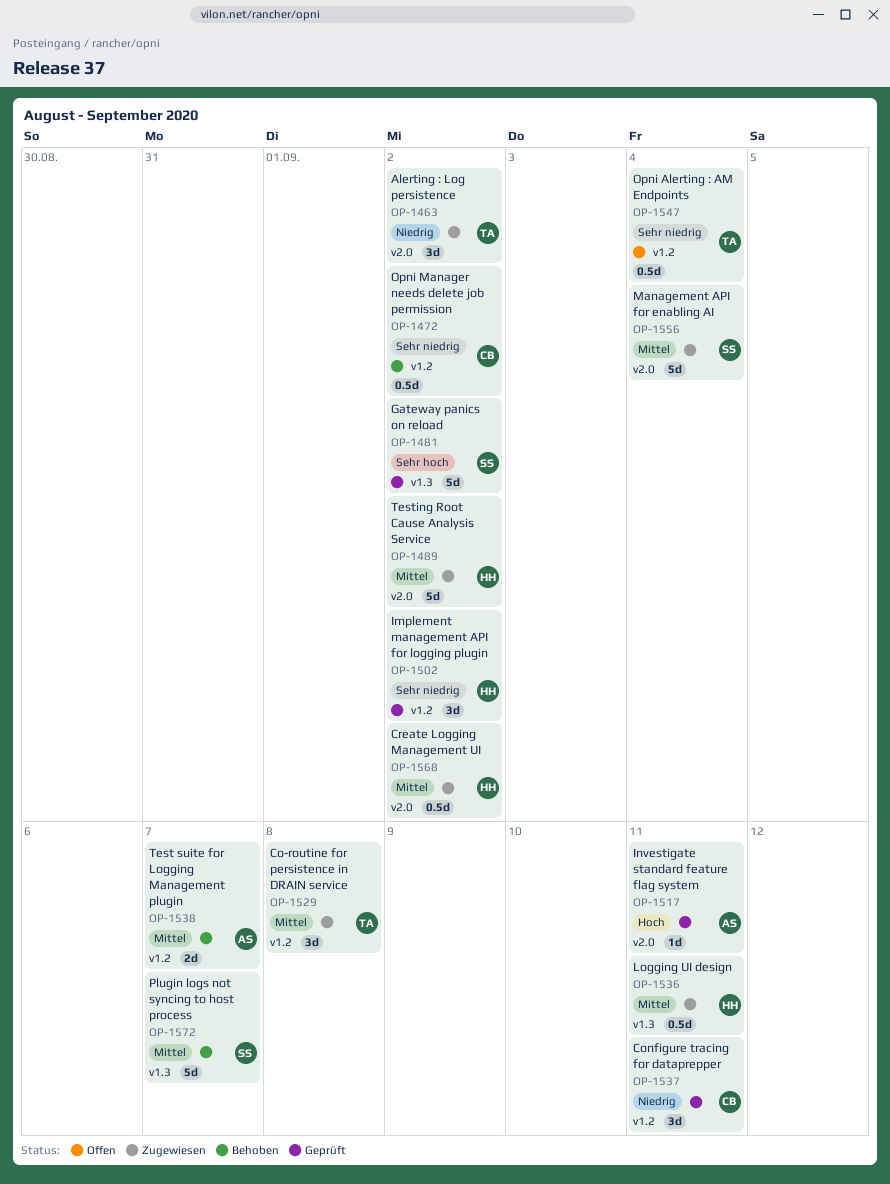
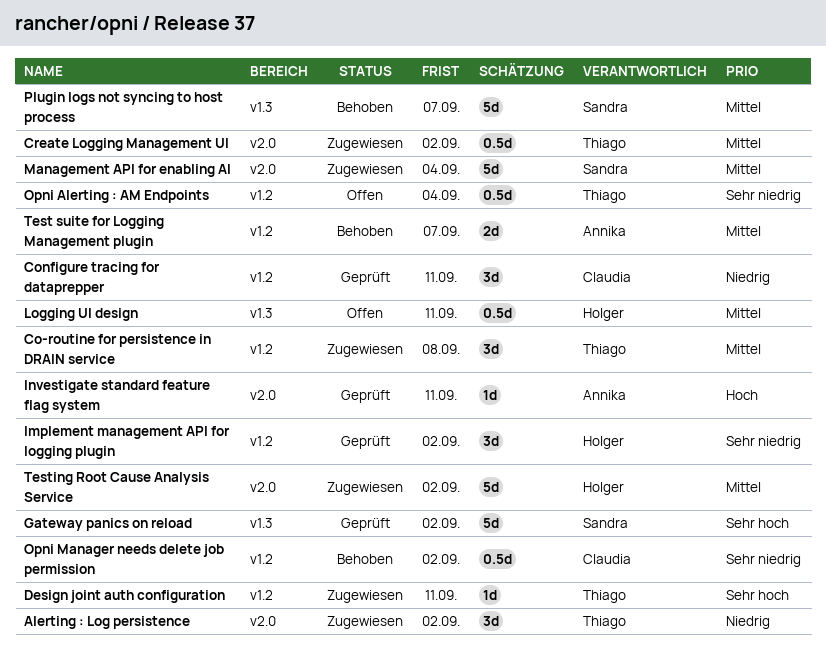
Create Logging Management UI, owner: Holger -> Thiago
Design joint auth configuration: none -> present
Logging UI design, status: Zugewiesen -> Offen

